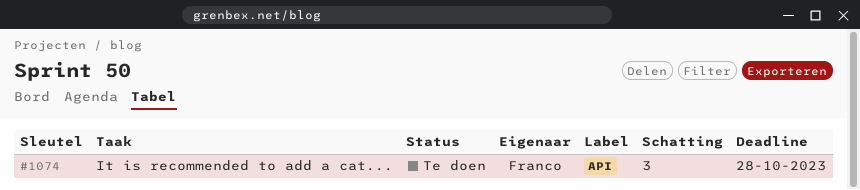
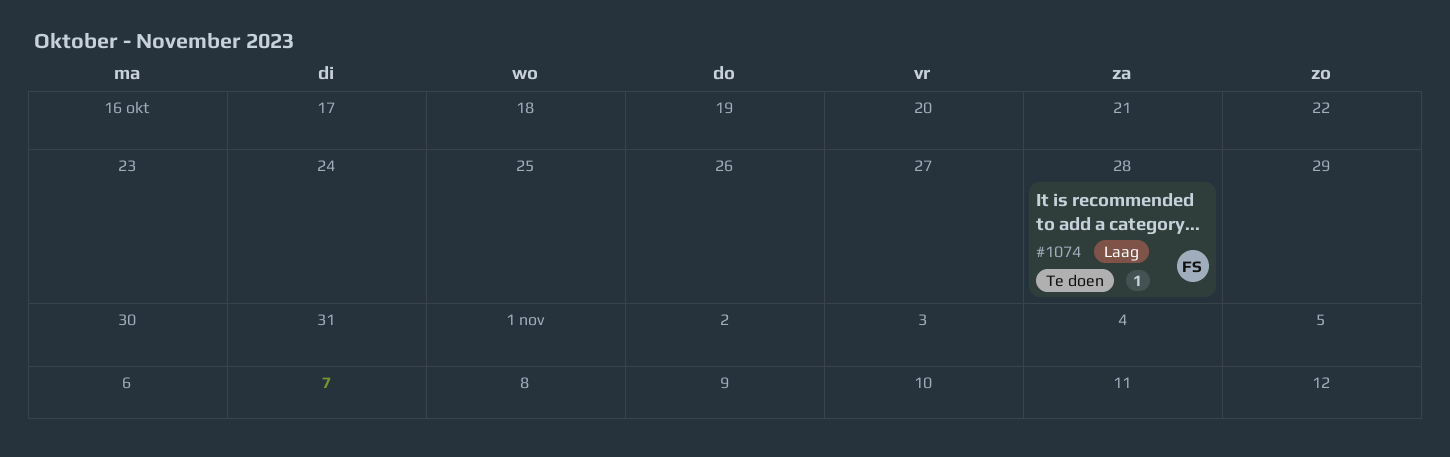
#1074, estimate: 3 -> 1

